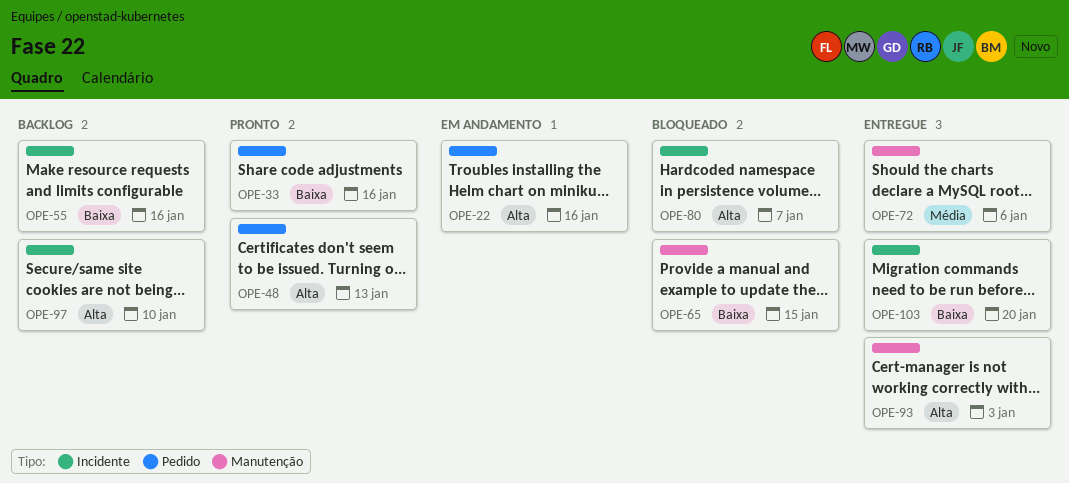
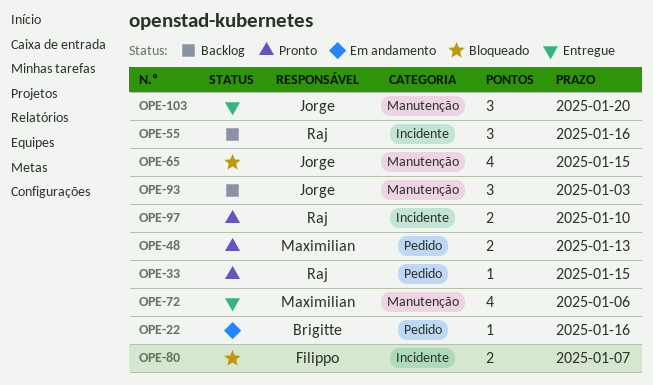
OPE-33, due: Jan 16 -> Jan 15
OPE-93, status: Entregue -> Backlog
OPE-97, status: Backlog -> Pronto
OPE-103, label: Incidente -> Manutenção

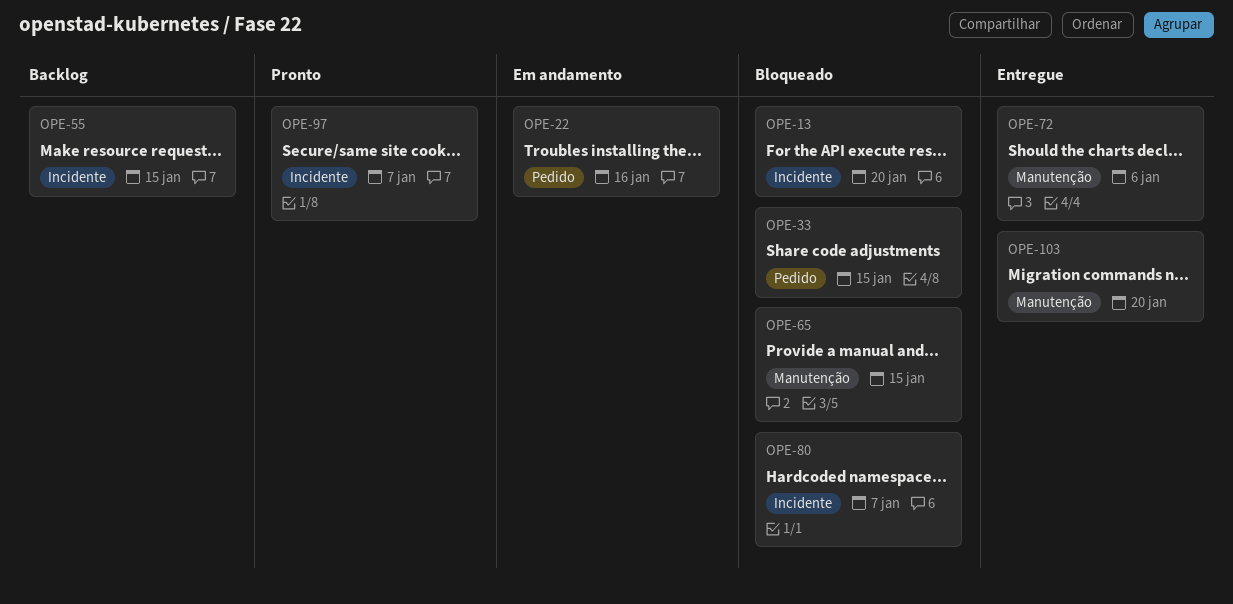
OPE-13: none -> present
OPE-33, status: Pronto -> Bloqueado
OPE-48: present -> none
OPE-55, due: Jan 16 -> Jan 15
OPE-93: present -> none
OPE-97, due: Jan 10 -> Jan 7

